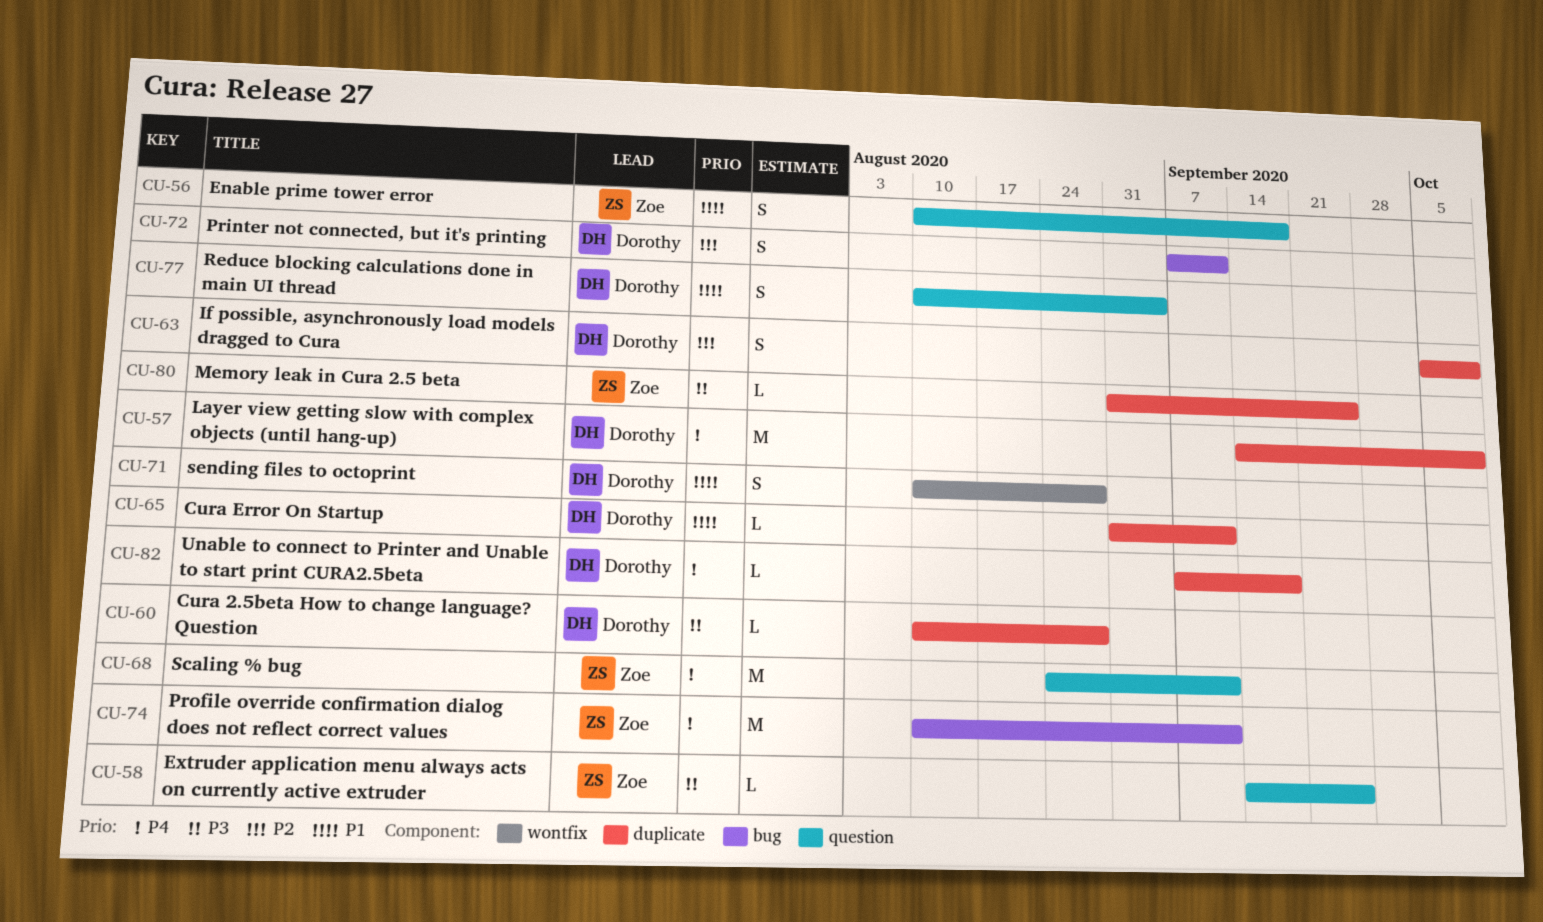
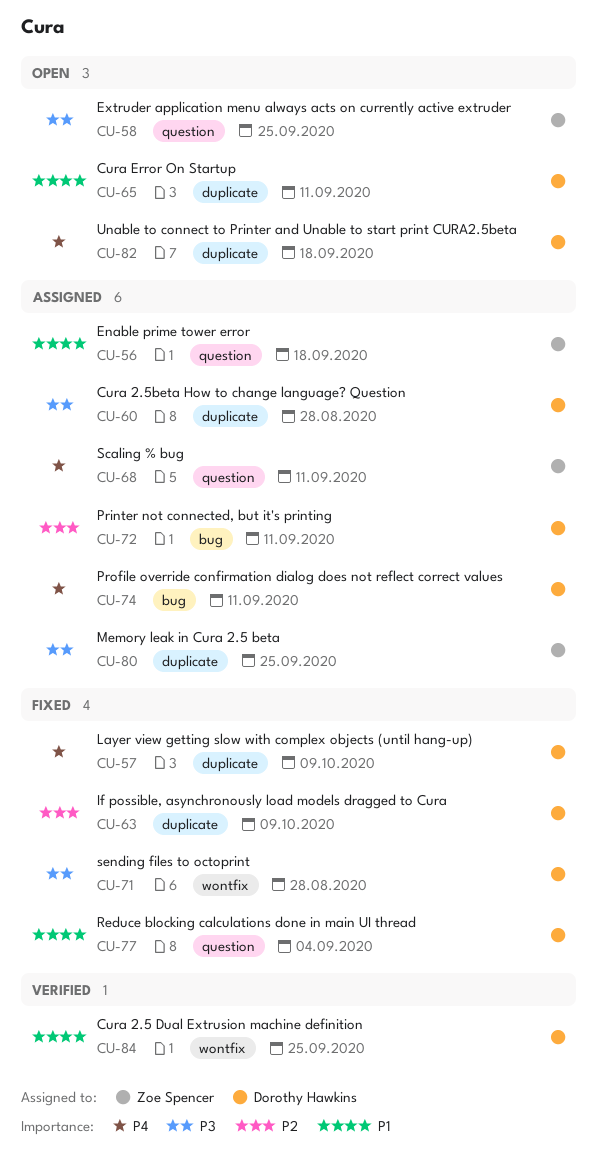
CU-71, priority: P1 -> P3
CU-74, owner: Zoe Spencer -> Dorothy Hawkins
CU-84: none -> present

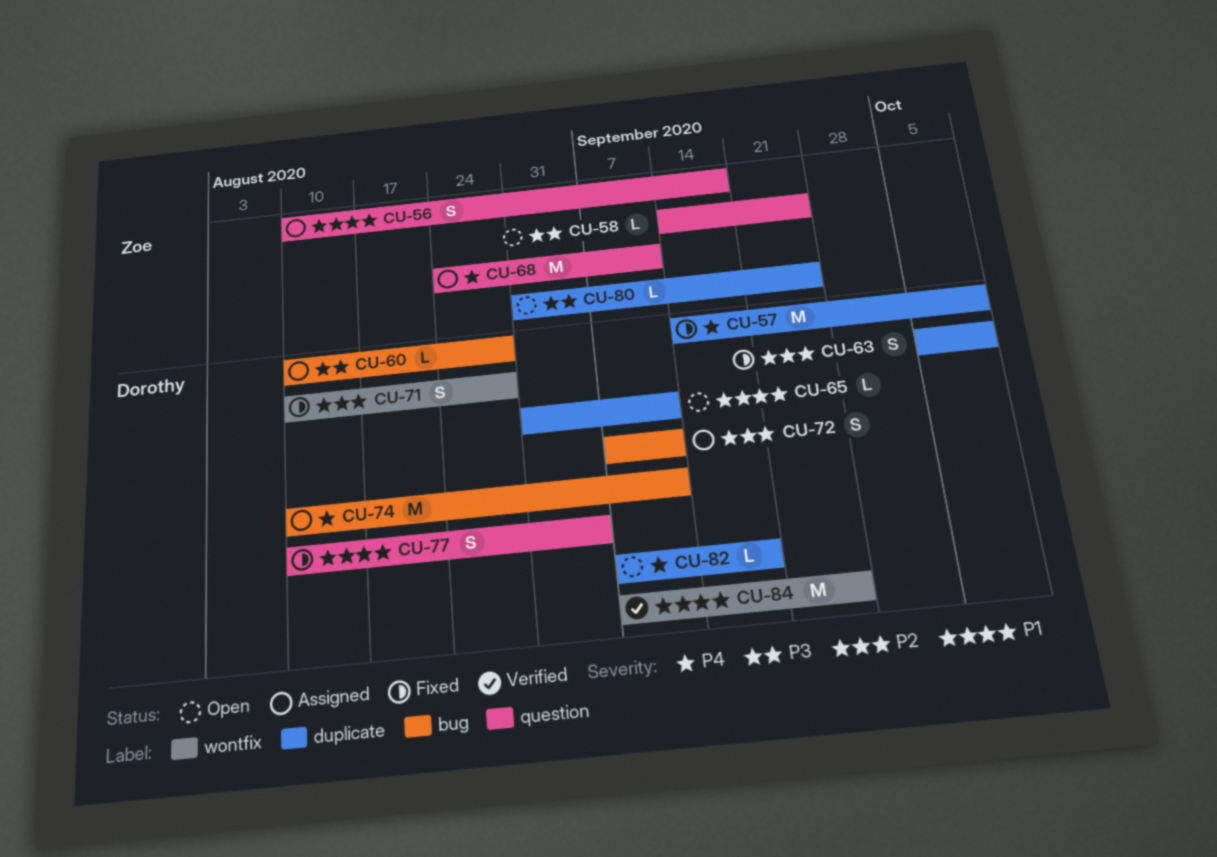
CU-60, label: duplicate -> bug
CU-71, priority: P3 -> P2
CU-80, status: Assigned -> Open

